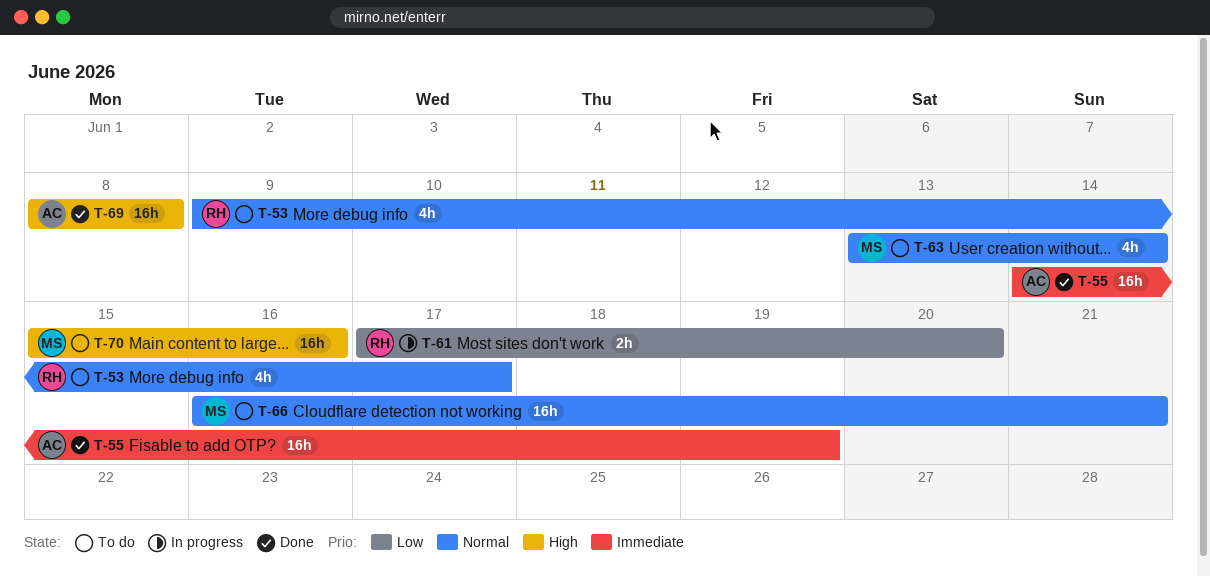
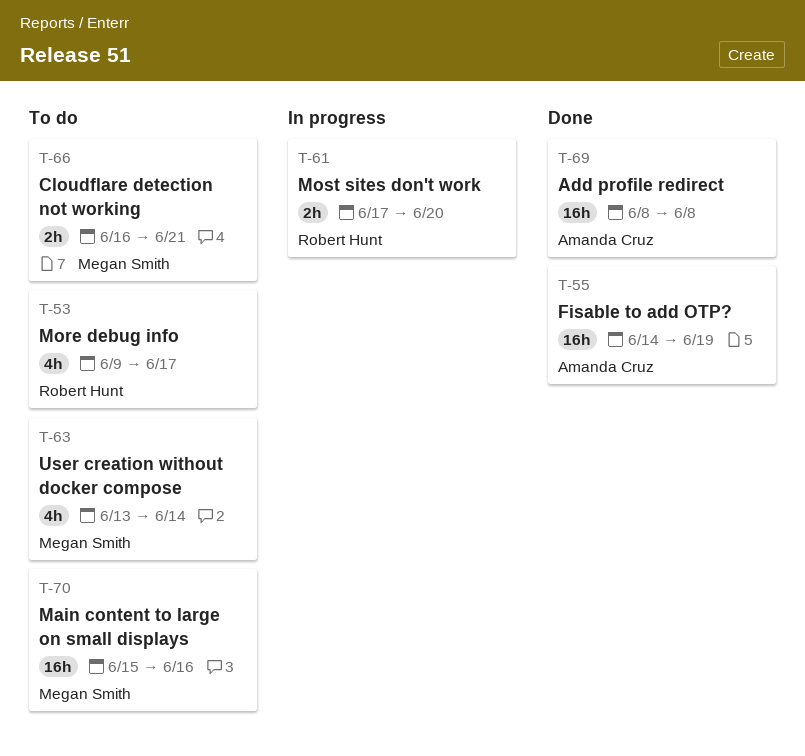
T-66, estimate: 16h -> 2h

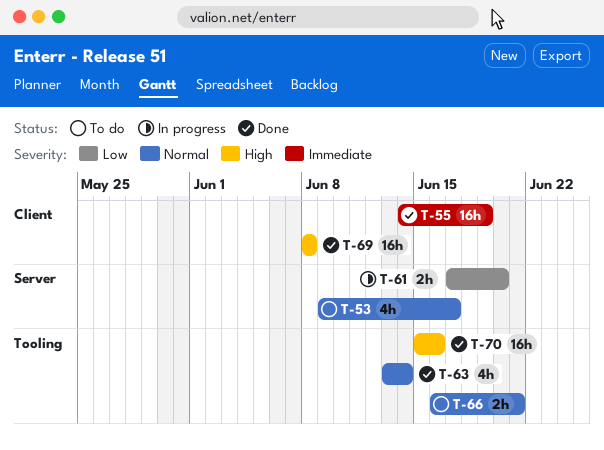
T-63, status: To do -> Done
T-70, status: To do -> Done

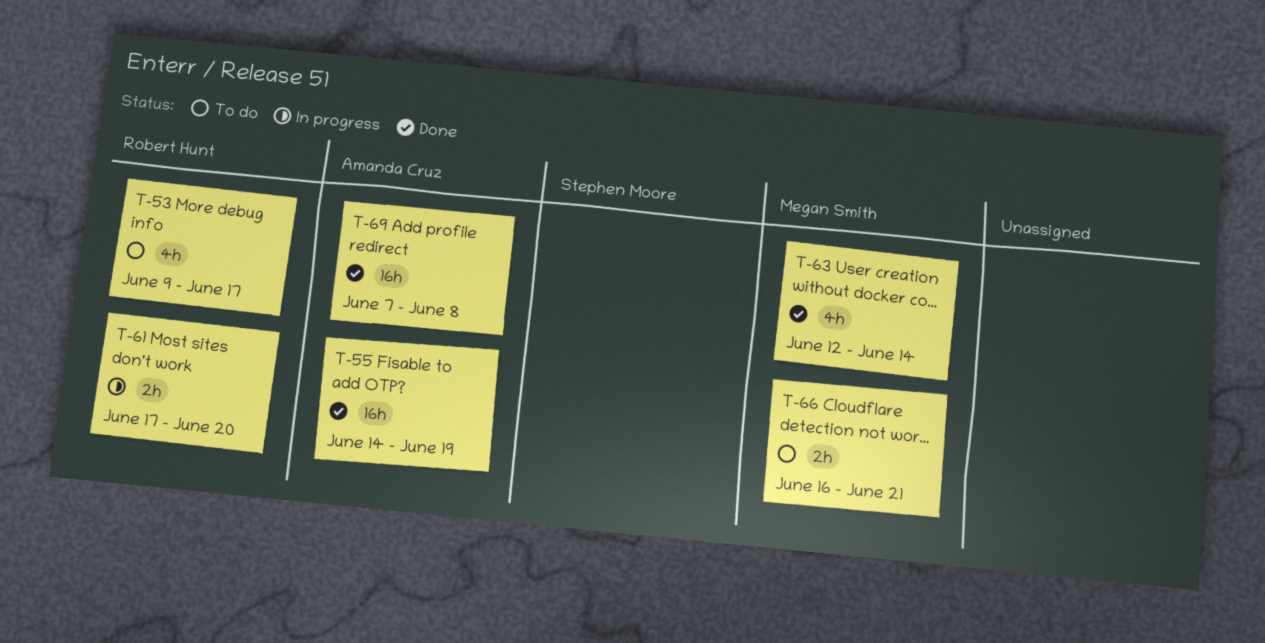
T-63, start: Jun 13 -> Jun 12
T-69, start: Jun 8 -> Jun 7
T-70: present -> none

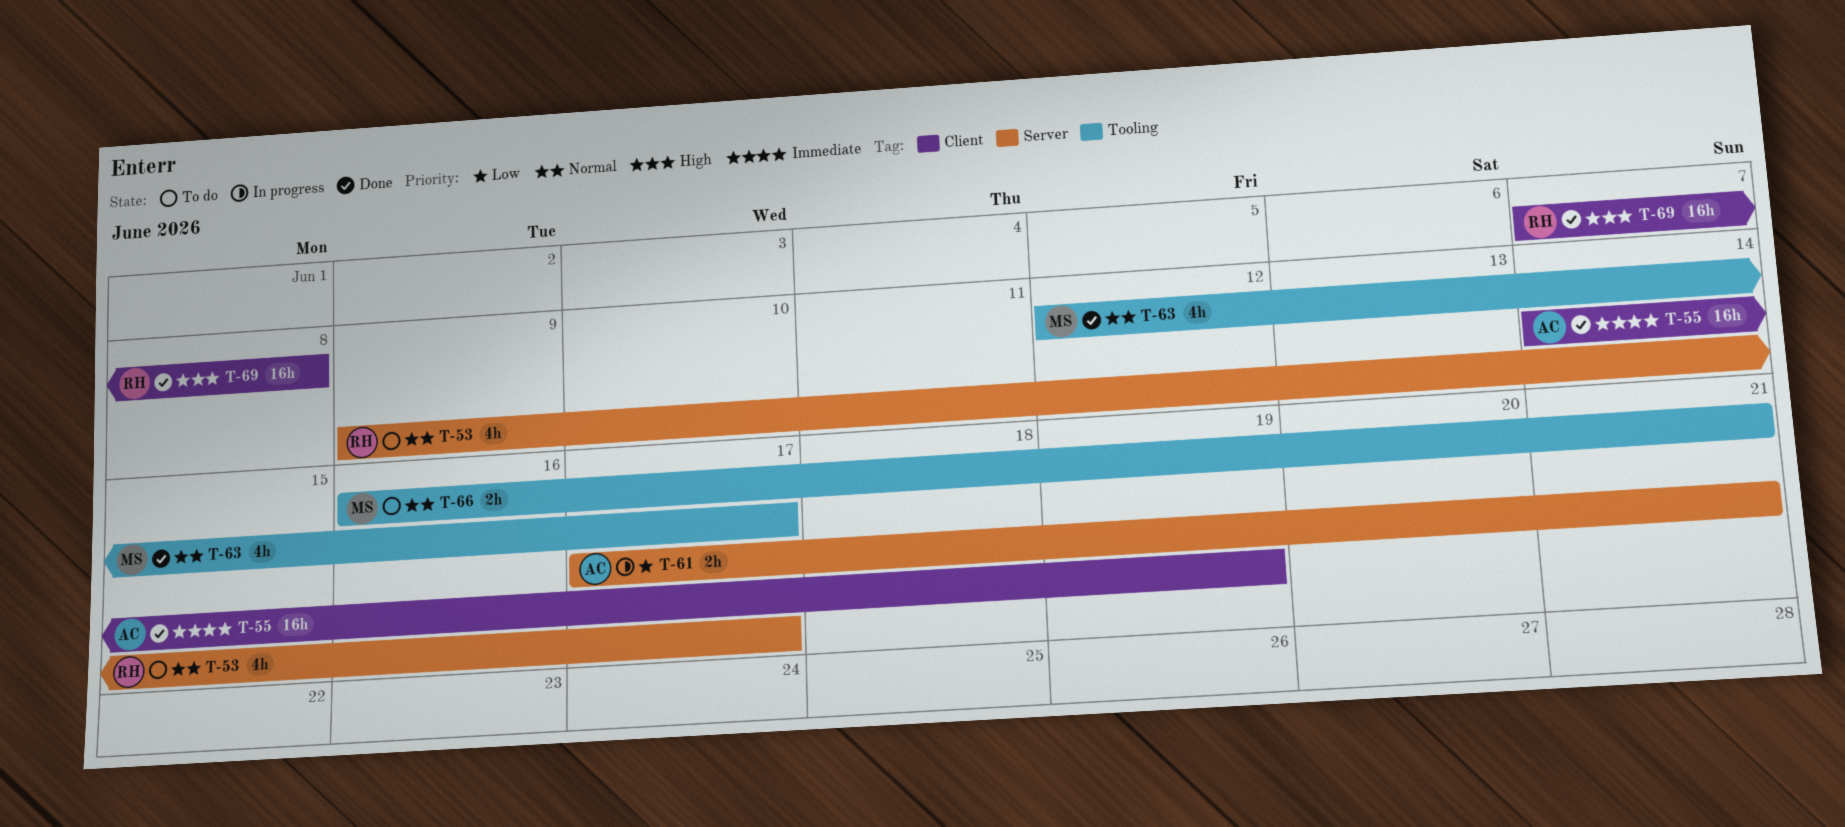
T-61, owner: Robert Hunt -> Amanda Cruz
T-61, due: Jun 20 -> Jun 21
T-63, due: Jun 14 -> Jun 17
T-69, owner: Amanda Cruz -> Robert Hunt

